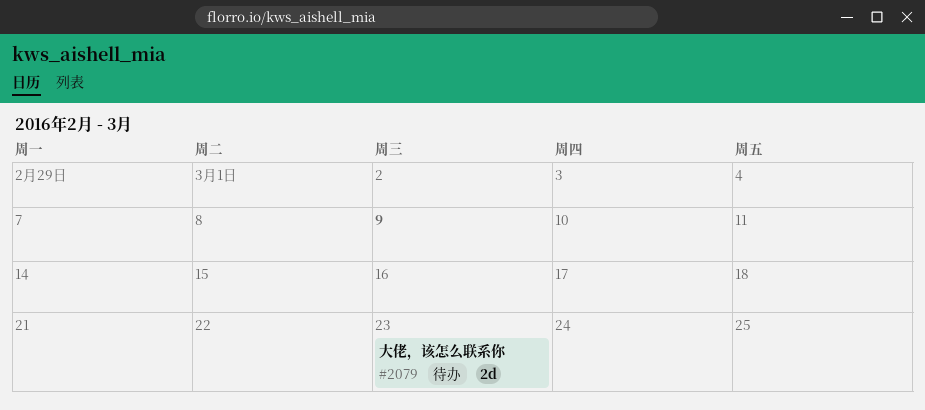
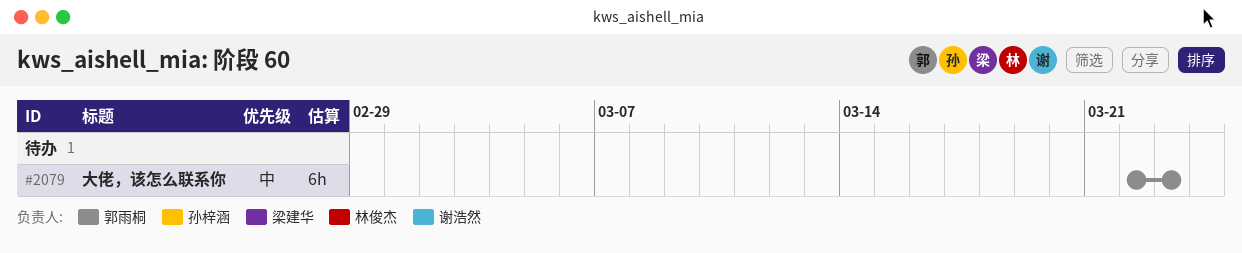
#2079, estimate: 2d -> 6h

